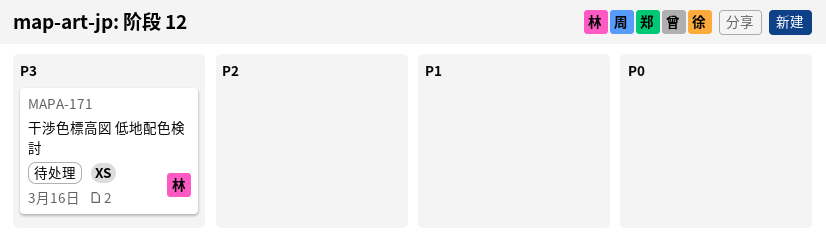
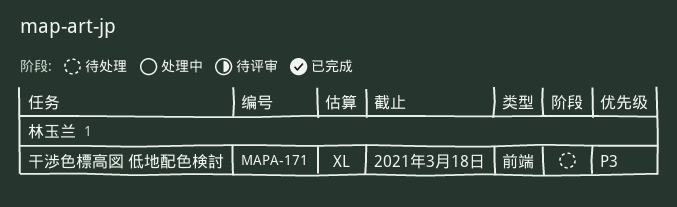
MAPA-171, estimate: XS -> XL
MAPA-171, due: Mar 16 -> Mar 18

